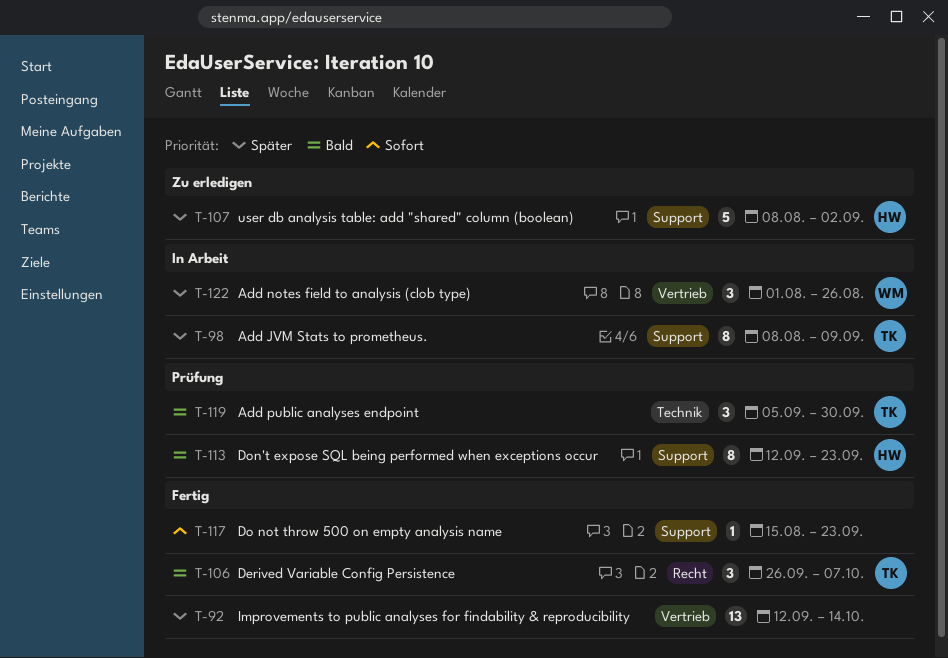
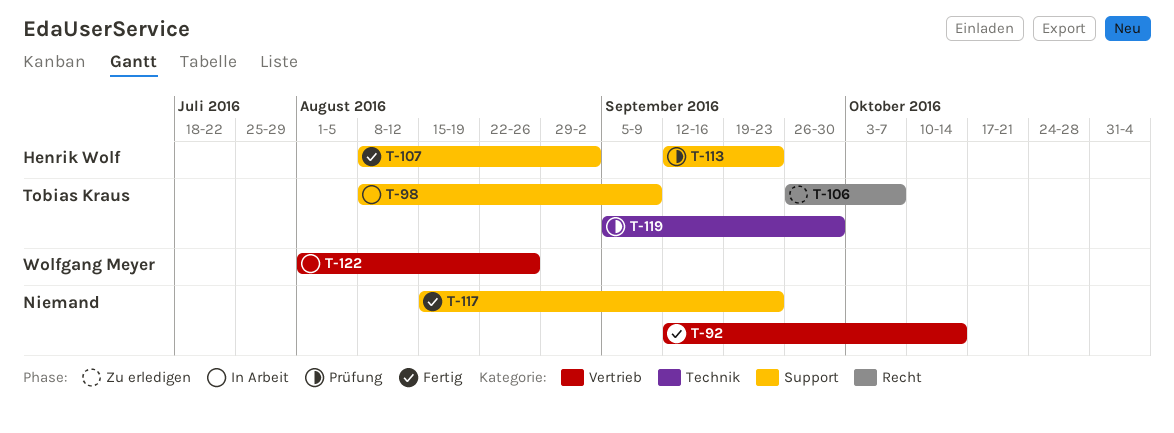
T-106, status: Fertig -> Zu erledigen
T-107, status: Zu erledigen -> Fertig

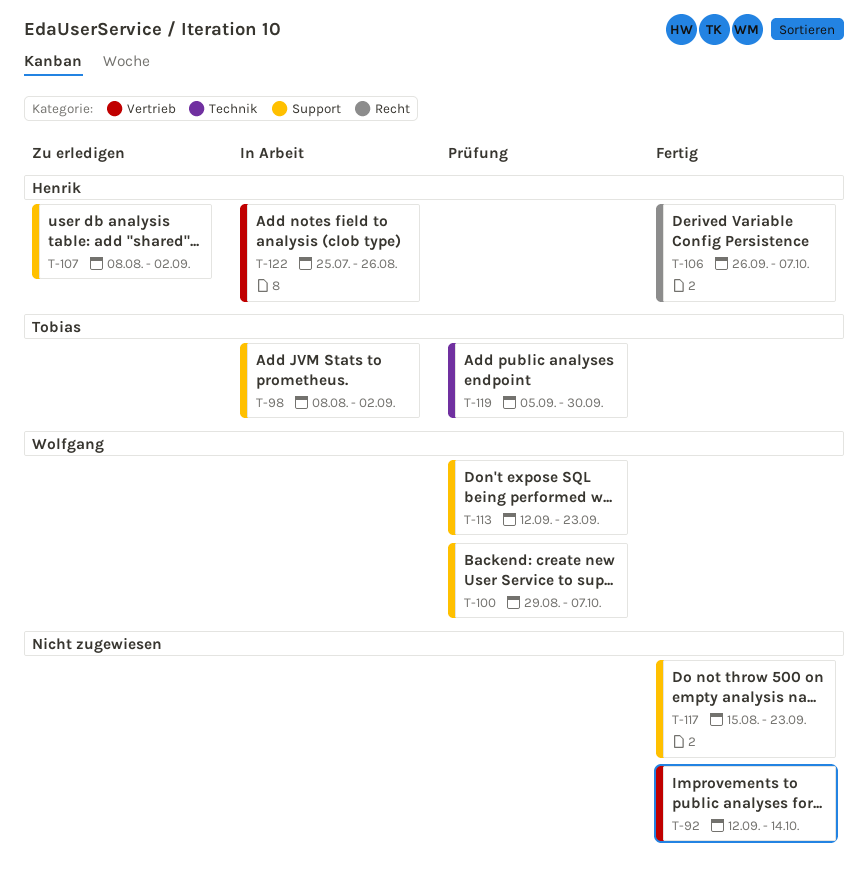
T-98, due: Sep 9 -> Sep 2
T-100: none -> present
T-106, status: Zu erledigen -> Fertig
T-106, owner: Tobias Kraus -> Henrik Wolf
T-107, status: Fertig -> Zu erledigen
T-113, owner: Henrik Wolf -> Wolfgang Meyer
T-122, owner: Wolfgang Meyer -> Henrik Wolf
T-122, start: Aug 1 -> Jul 25

